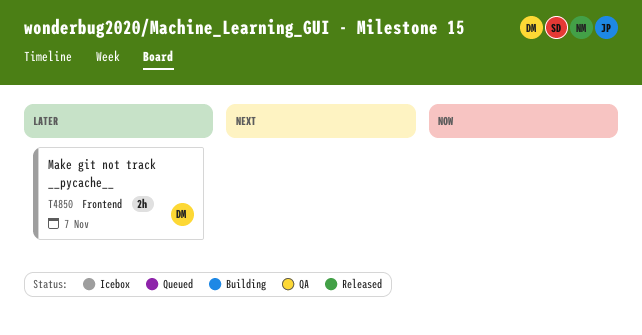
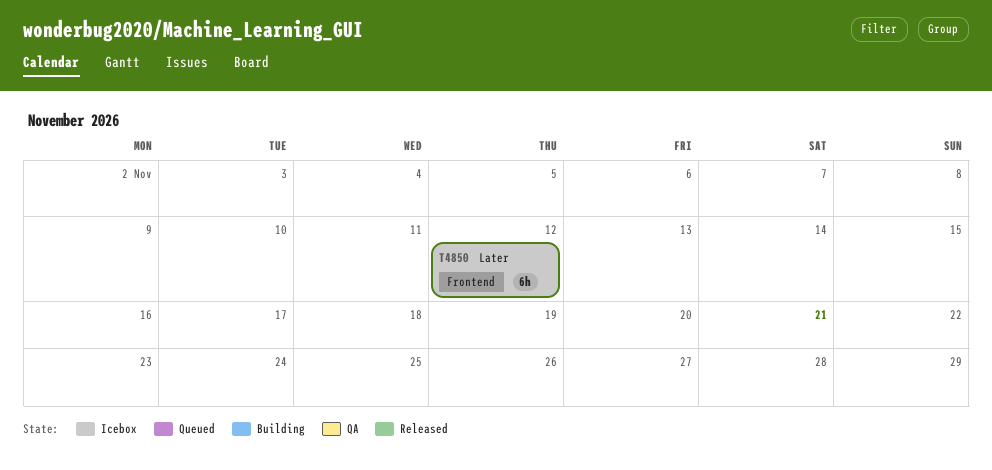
T4850, estimate: 2h -> 6h
T4850, due: Nov 7 -> Nov 12

